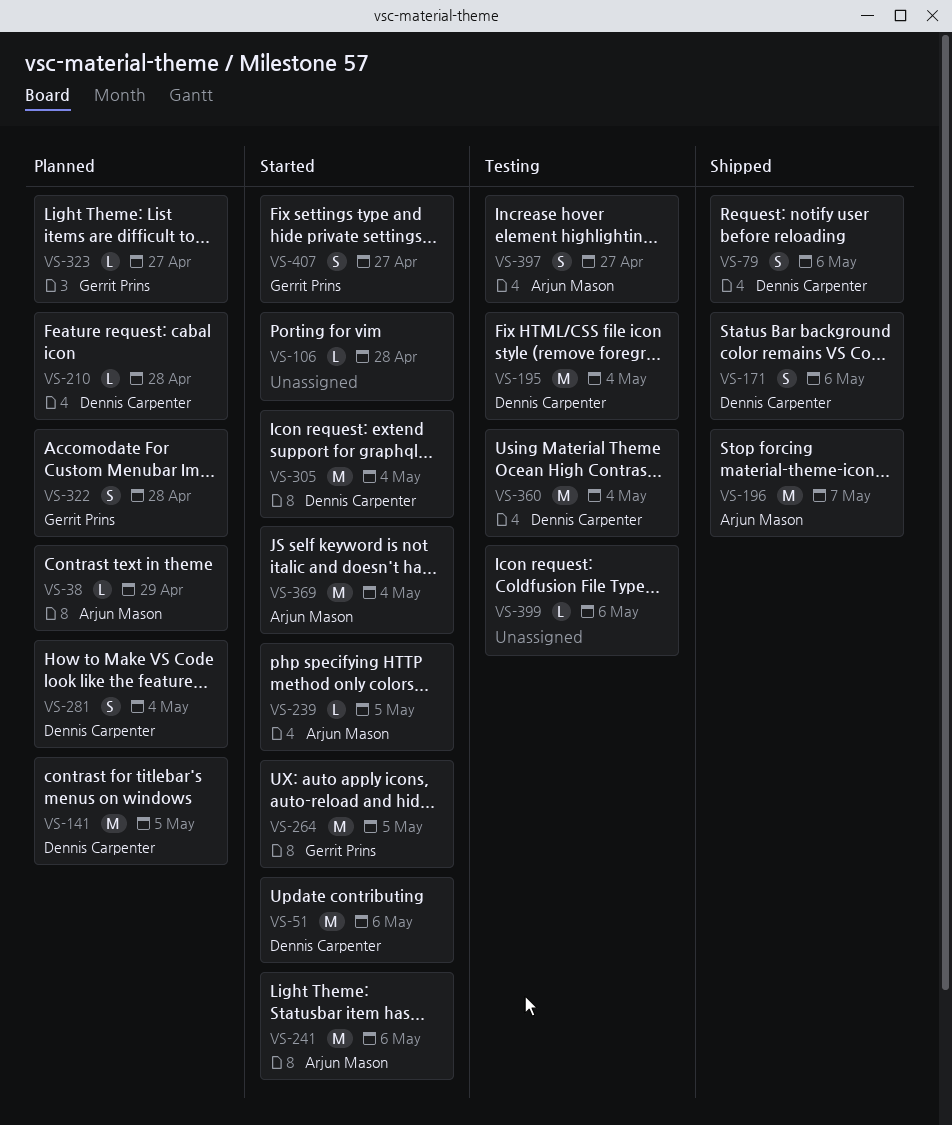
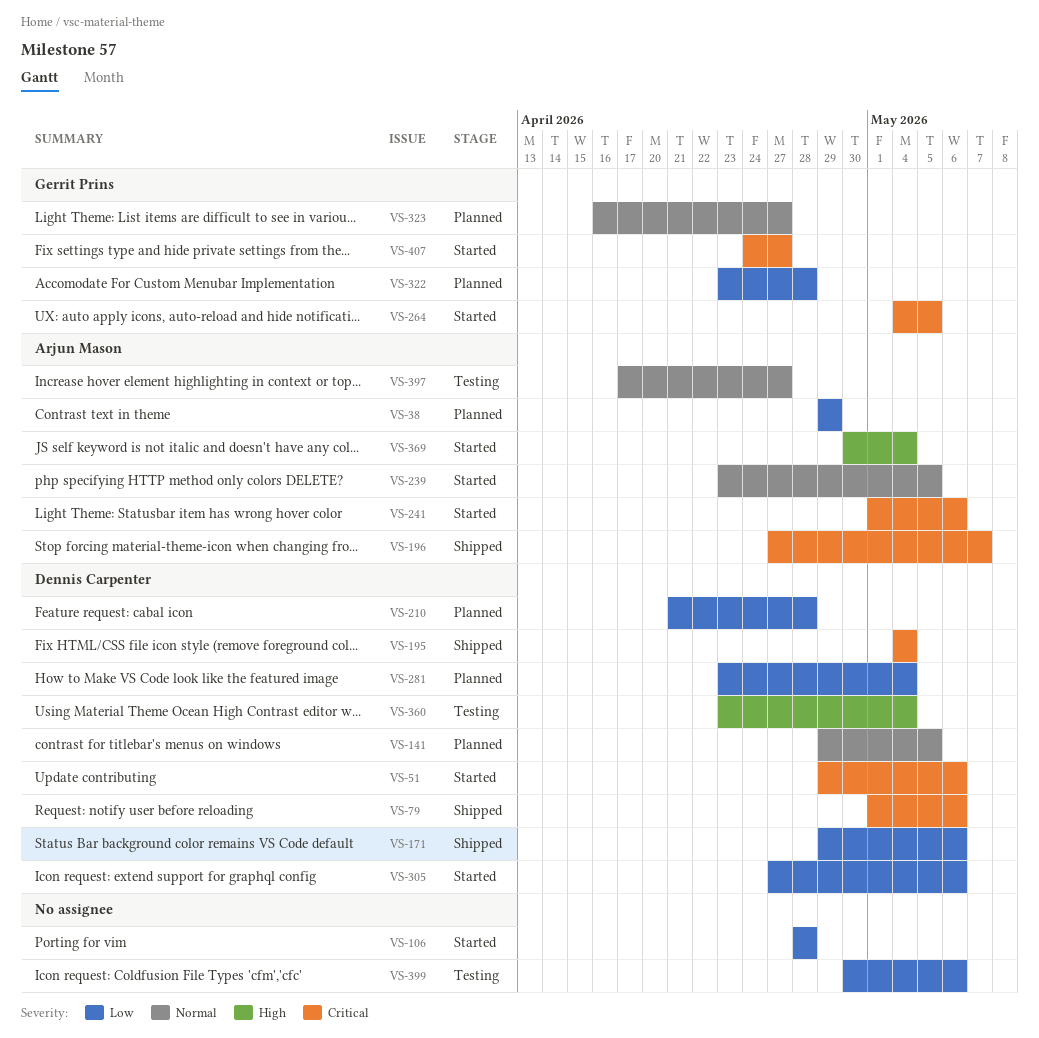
VS-195, status: Testing -> Shipped
VS-305, due: May 4 -> May 6

